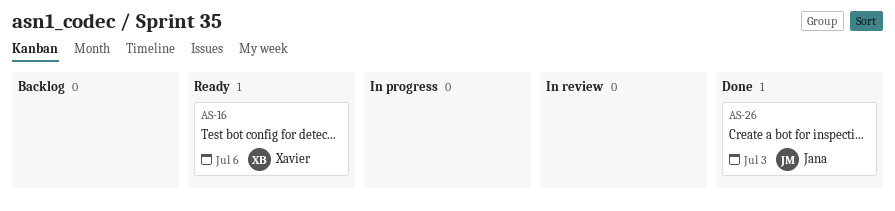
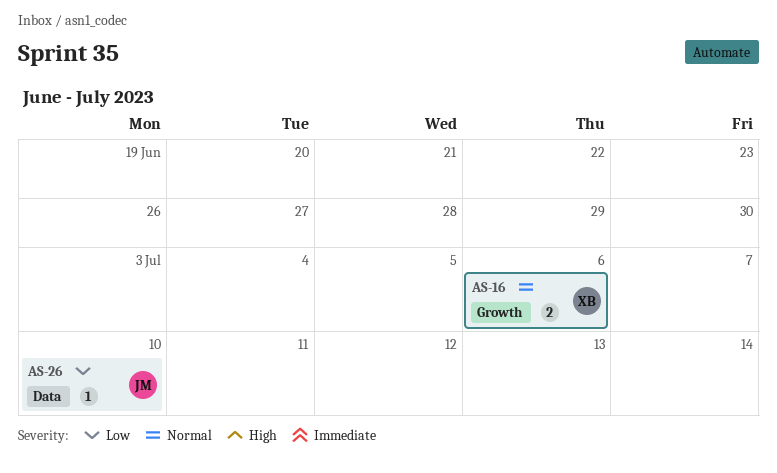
AS-26, due: Jul 3 -> Jul 10

